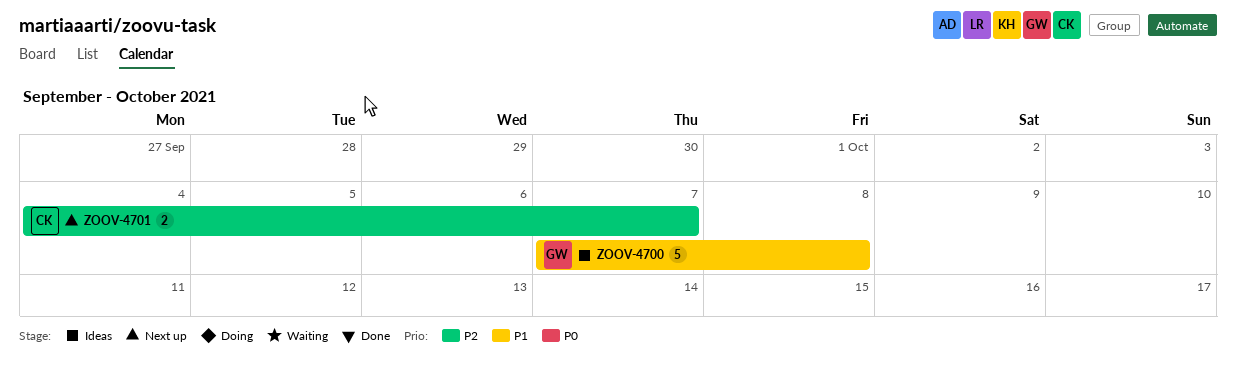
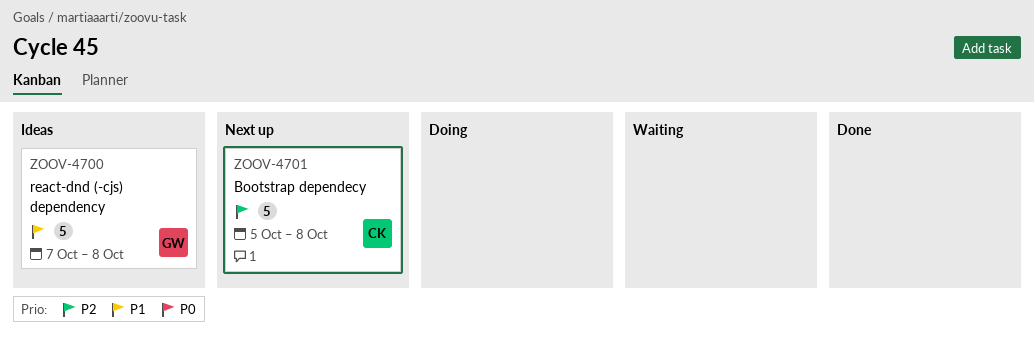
ZOOV-4701, estimate: 2 -> 5
ZOOV-4701, start: Oct 4 -> Oct 5
ZOOV-4701, due: Oct 7 -> Oct 8

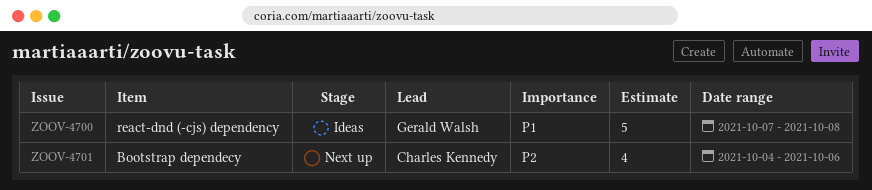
ZOOV-4701, estimate: 5 -> 4
ZOOV-4701, start: Oct 5 -> Oct 4
ZOOV-4701, due: Oct 8 -> Oct 6

